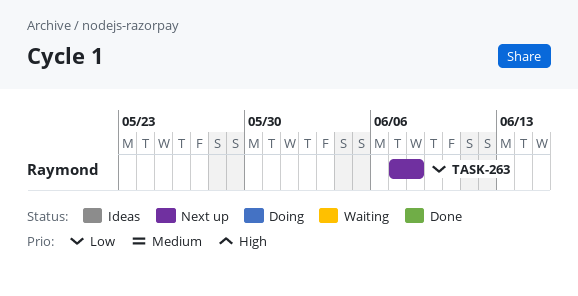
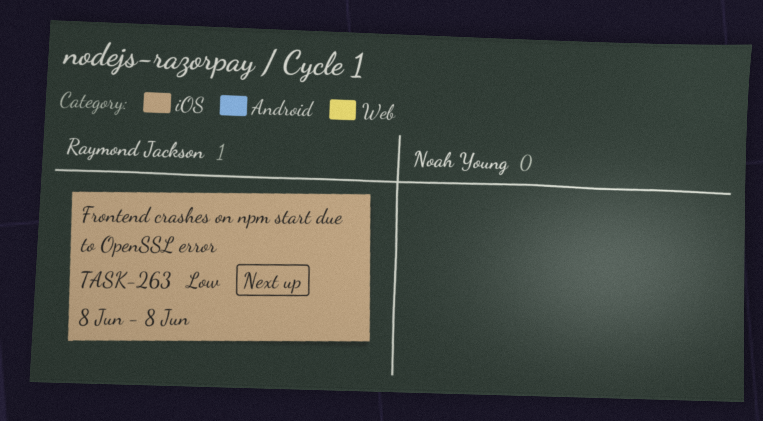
TASK-263, start: Jun 7 -> Jun 8

